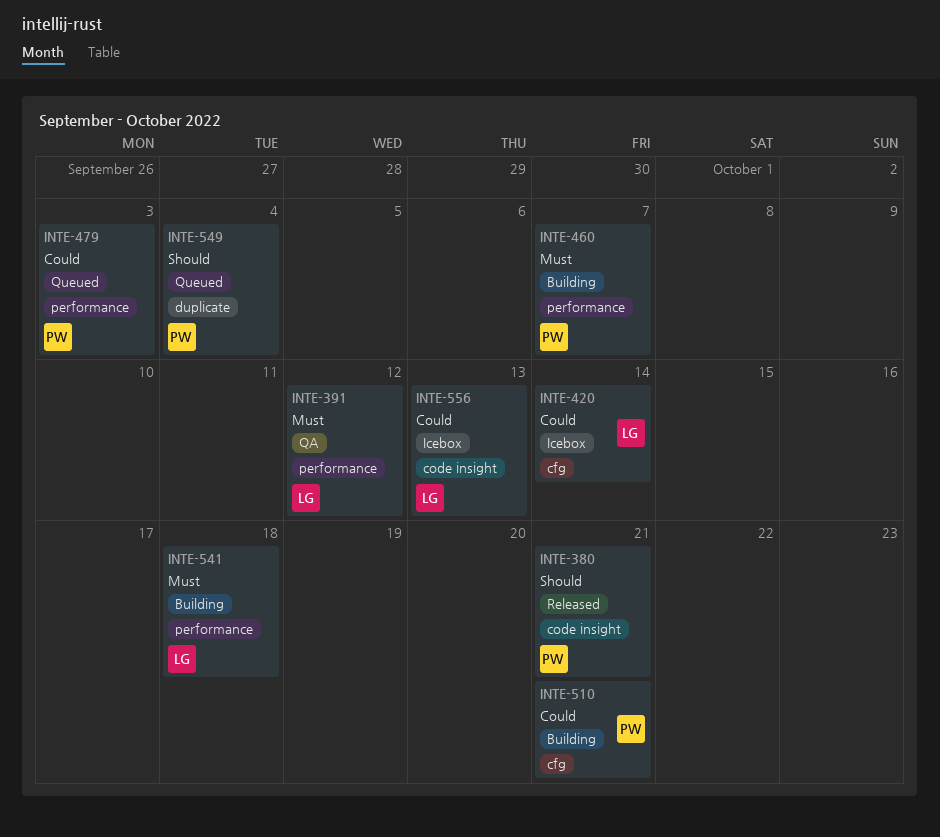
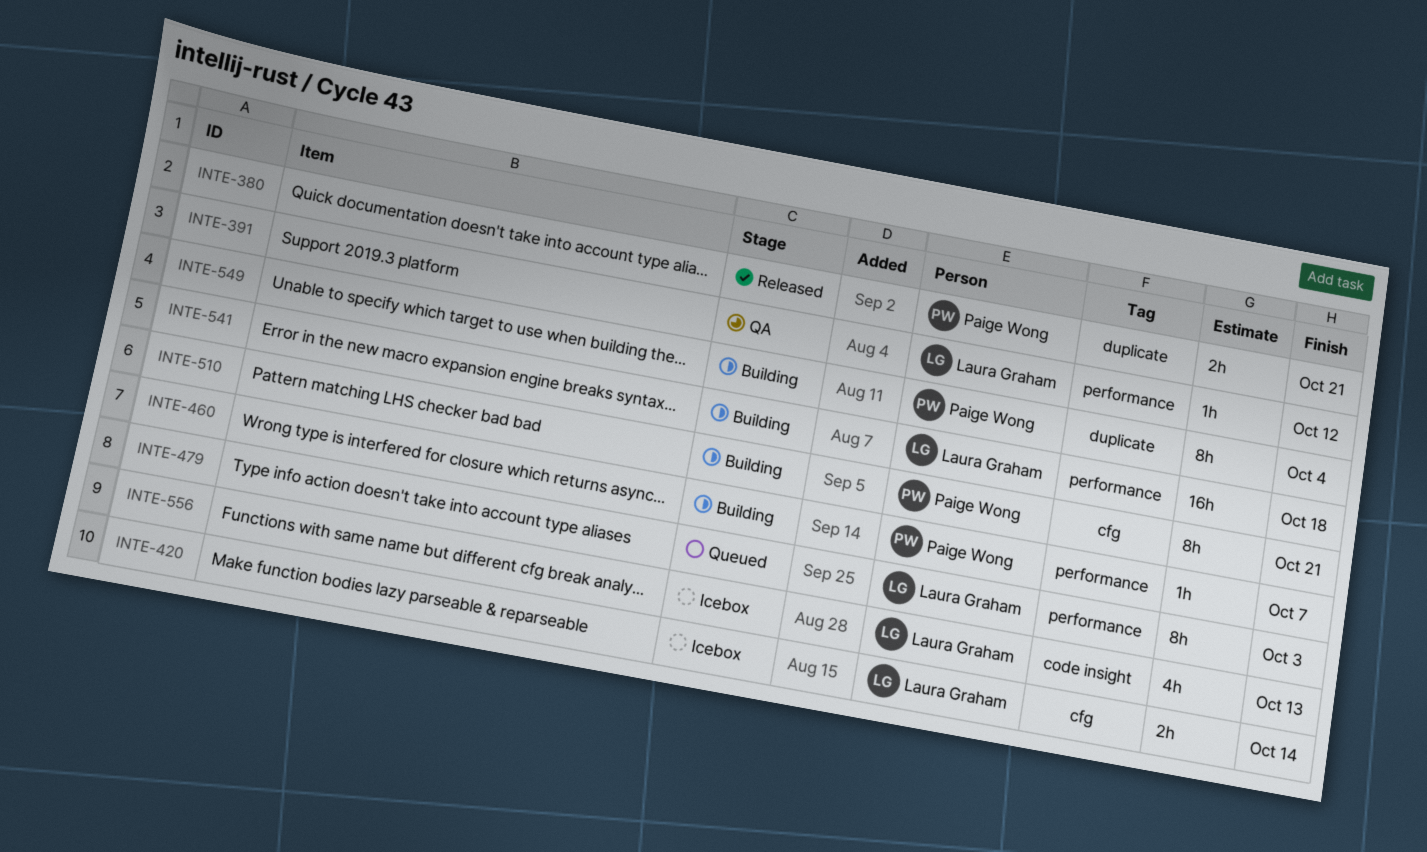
INTE-380, label: code insight -> duplicate
INTE-479, owner: Paige Wong -> Laura Graham
INTE-549, status: Queued -> Building

